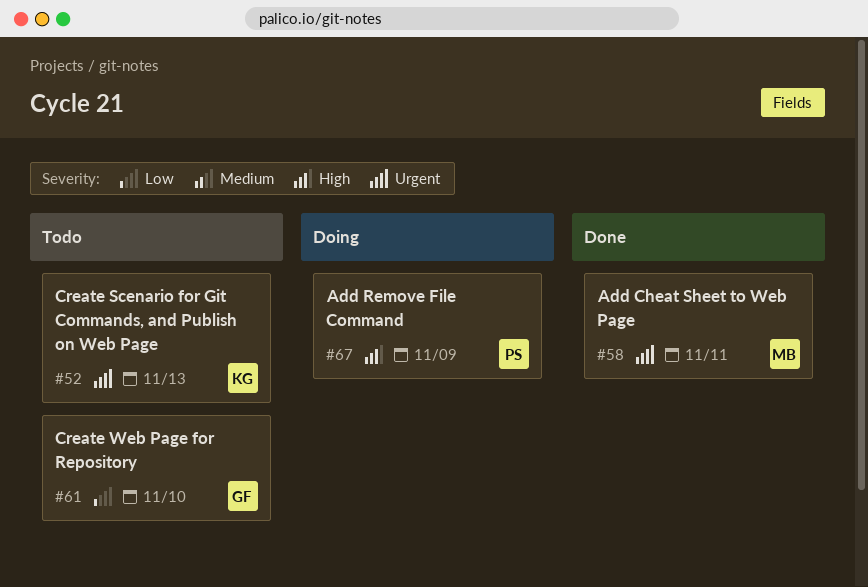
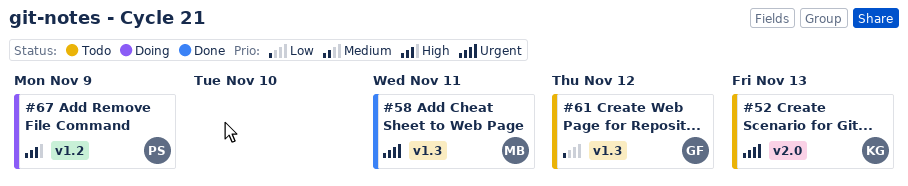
#61, due: Nov 10 -> Nov 12

